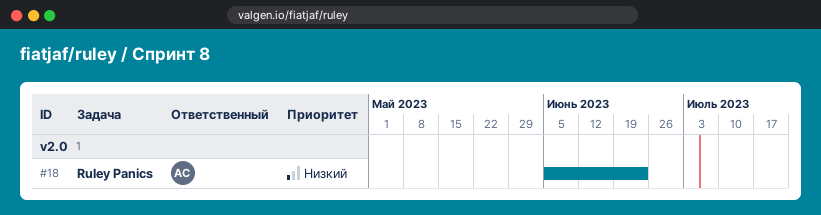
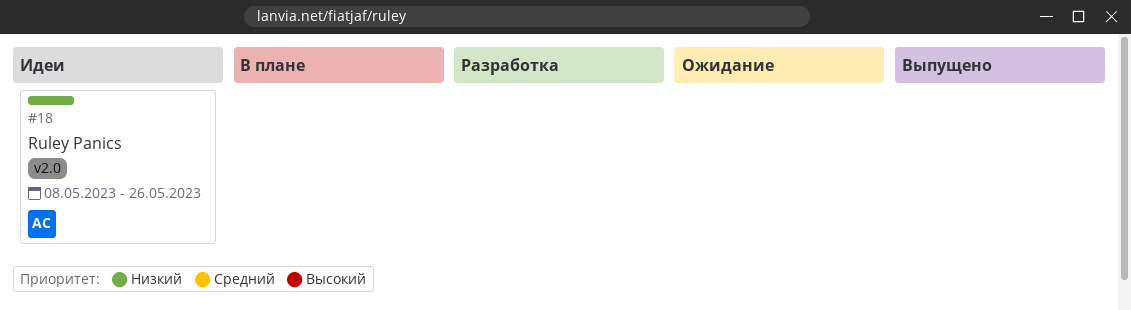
#18, start: Jun 5 -> May 8
#18, due: Jun 23 -> May 26

